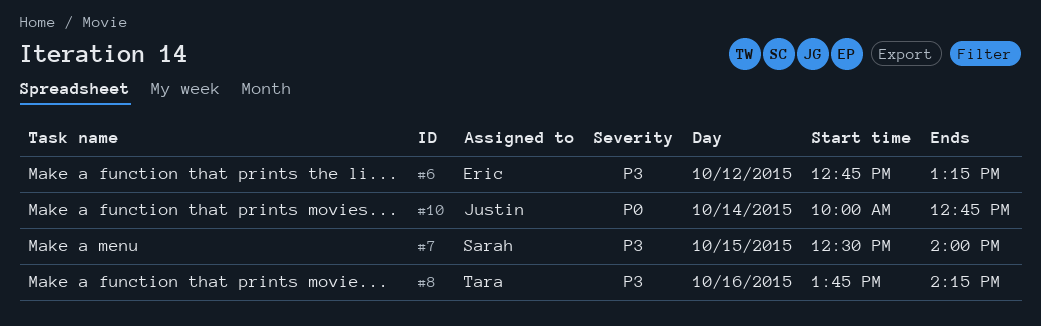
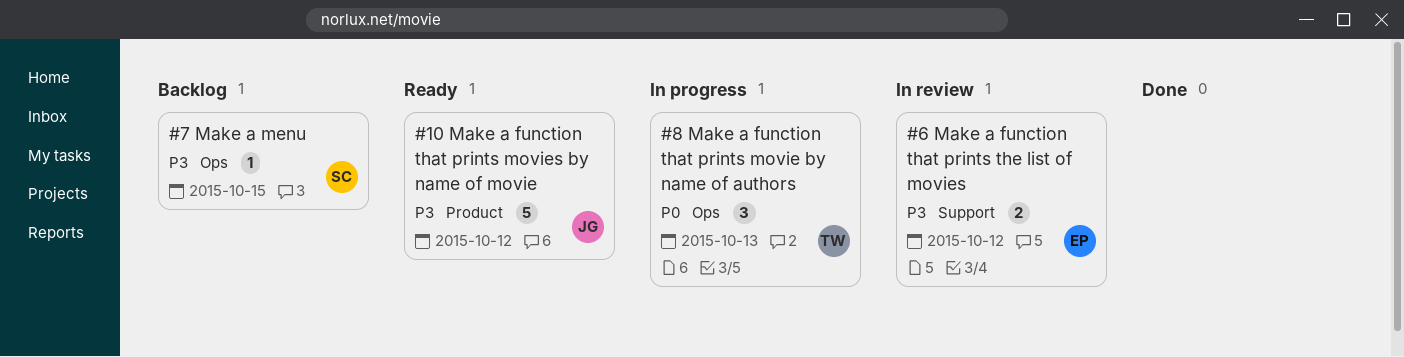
#8, priority: P3 -> P0
#8, day: Oct 16 -> Oct 13
#10, priority: P0 -> P3
#10, day: Oct 14 -> Oct 12

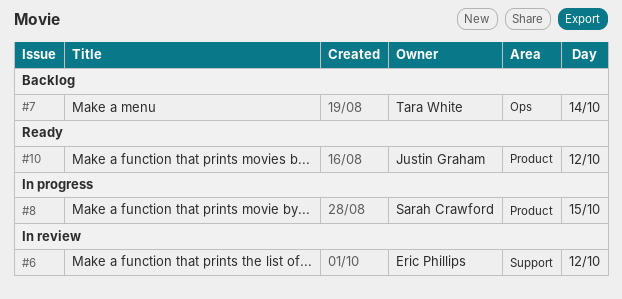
#7, owner: Sarah Crawford -> Tara White
#7, day: Oct 15 -> Oct 14
#8, owner: Tara White -> Sarah Crawford
#8, label: Ops -> Product
#8, day: Oct 13 -> Oct 15

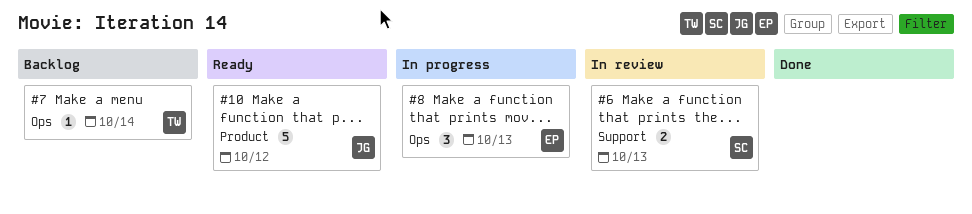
#6, owner: Eric Phillips -> Sarah Crawford
#6, day: Oct 12 -> Oct 13
#8, owner: Sarah Crawford -> Eric Phillips
#8, label: Product -> Ops
#8, day: Oct 15 -> Oct 13

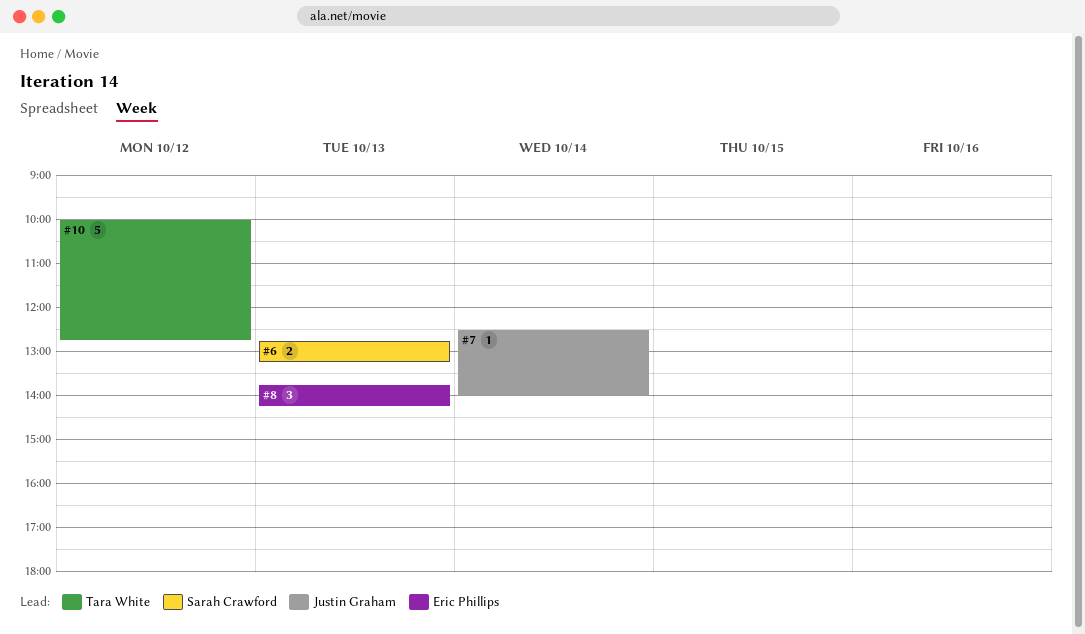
#7, owner: Tara White -> Justin Graham
#10, owner: Justin Graham -> Tara White

